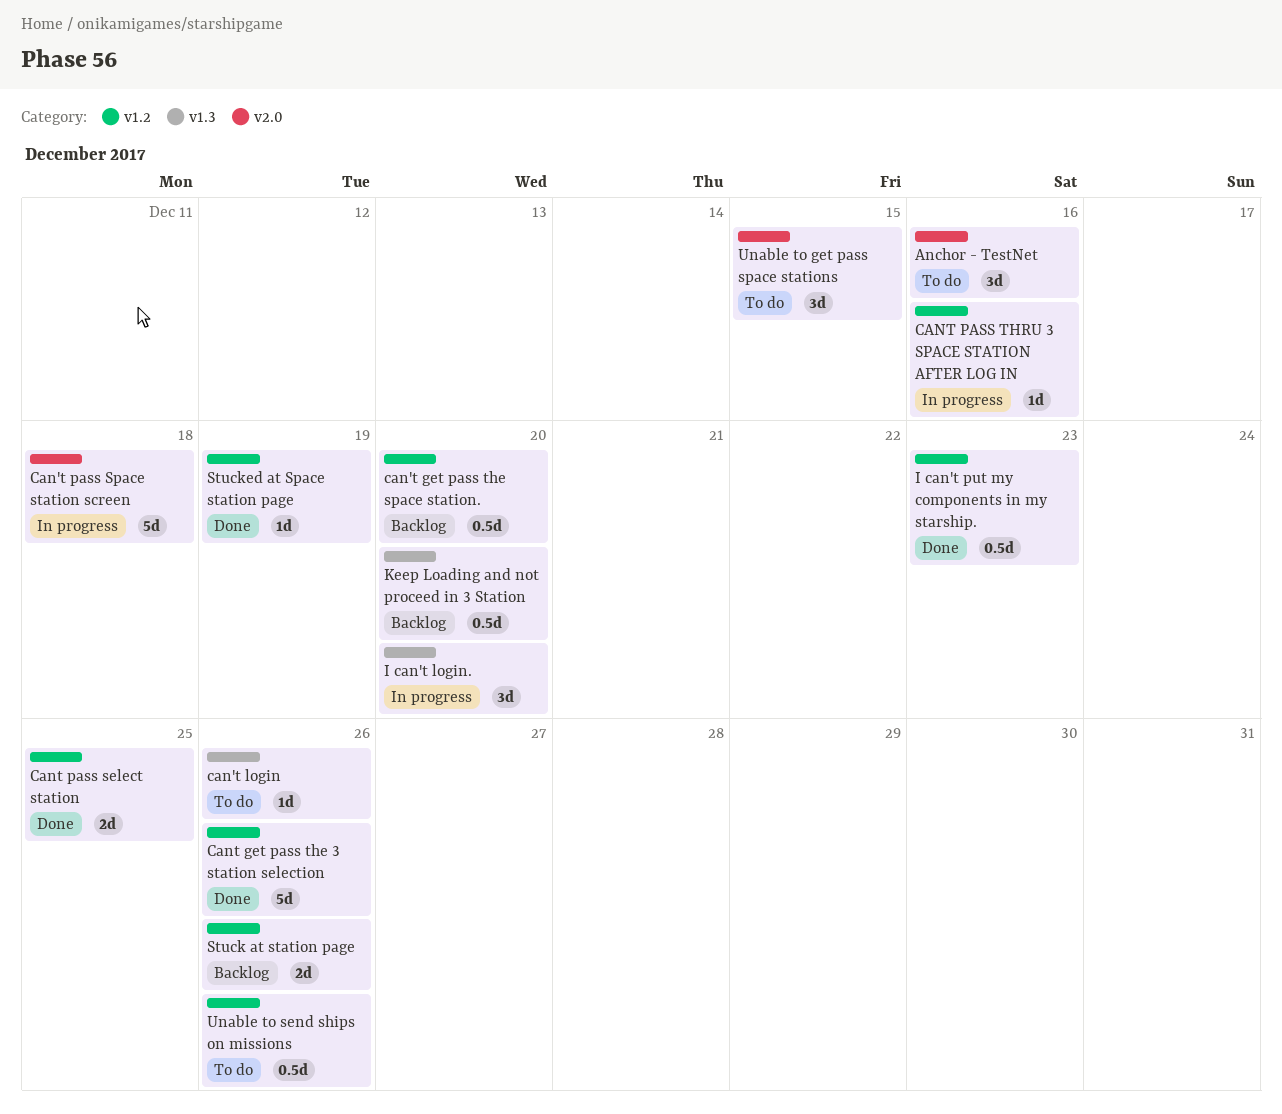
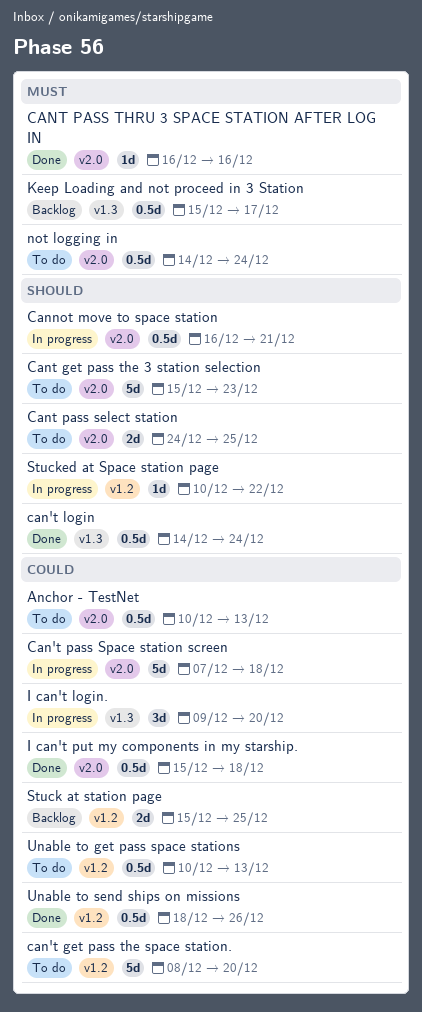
Anchor - TestNet, estimate: 3d -> 0.5d
Anchor - TestNet, due: Dec 16 -> Dec 13
can't get pass the space station., status: Backlog -> To do
can't get pass the space station., estimate: 0.5d -> 5d
can't login, status: To do -> Done
can't login, estimate: 1d -> 0.5d
can't login, due: Dec 26 -> Dec 24
Cannot move to space station: none -> present
Cant get pass the 3 station selection, status: Done -> To do
Cant get pass the 3 station selection, label: v1.2 -> v2.0
Cant get pass the 3 station selection, due: Dec 26 -> Dec 23
Cant pass select station, status: Done -> To do
Cant pass select station, label: v1.2 -> v2.0
CANT PASS THRU 3 SPACE STATION AFTER LOG IN, status: In progress -> Done
CANT PASS THRU 3 SPACE STATION AFTER LOG IN, label: v1.2 -> v2.0
I can't put my components in my starship., label: v1.2 -> v2.0
I can't put my components in my starship., due: Dec 23 -> Dec 18
Keep Loading and not proceed in 3 Station, due: Dec 20 -> Dec 17
not logging in: none -> present
Stuck at station page, due: Dec 26 -> Dec 25
Stucked at Space station page, status: Done -> In progress
Stucked at Space station page, due: Dec 19 -> Dec 22
Unable to get pass space stations, label: v2.0 -> v1.2
Unable to get pass space stations, estimate: 3d -> 0.5d
Unable to get pass space stations, due: Dec 15 -> Dec 13
Unable to send ships on missions, status: To do -> Done

